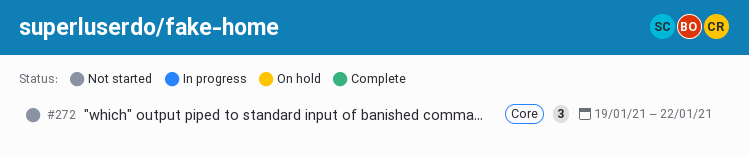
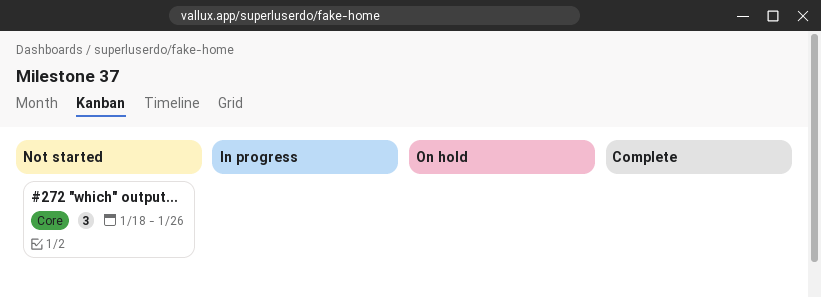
#272, start: Jan 19 -> Jan 18
#272, due: Jan 22 -> Jan 26

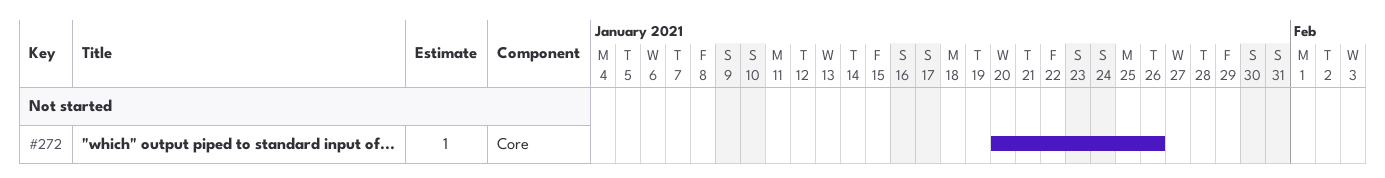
#272, estimate: 3 -> 1
#272, start: Jan 18 -> Jan 20

